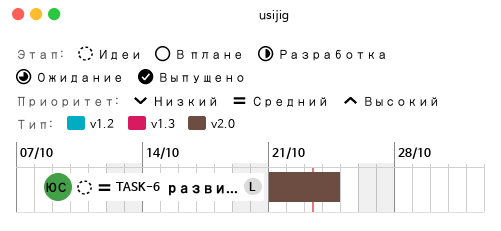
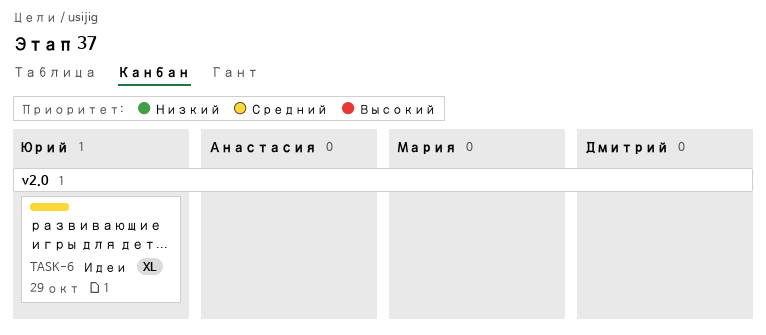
TASK-6, estimate: L -> XL
TASK-6, due: Oct 24 -> Oct 29

